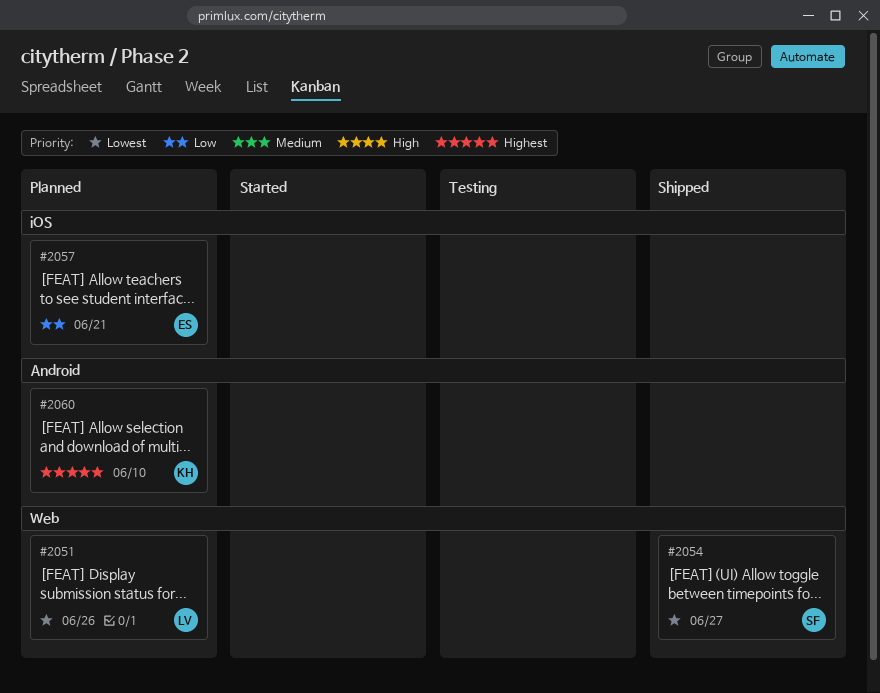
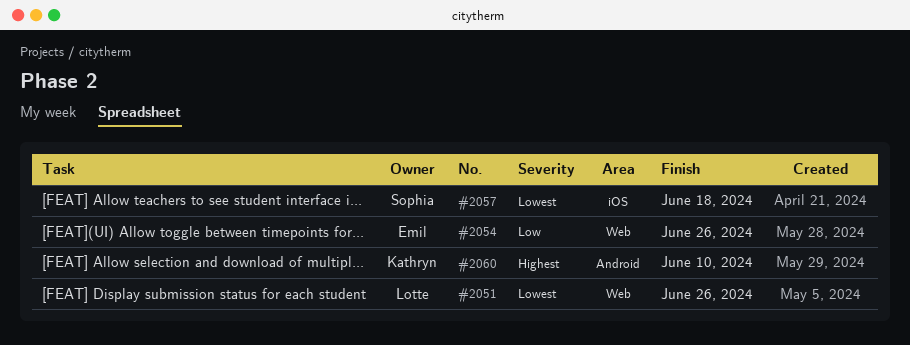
#2054, owner: Sophia -> Emil
#2054, priority: Lowest -> Low
#2054, due: Jun 27 -> Jun 26
#2057, owner: Emil -> Sophia
#2057, priority: Low -> Lowest
#2057, due: Jun 21 -> Jun 18

